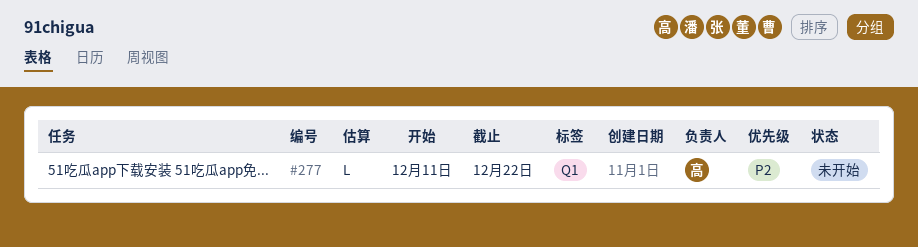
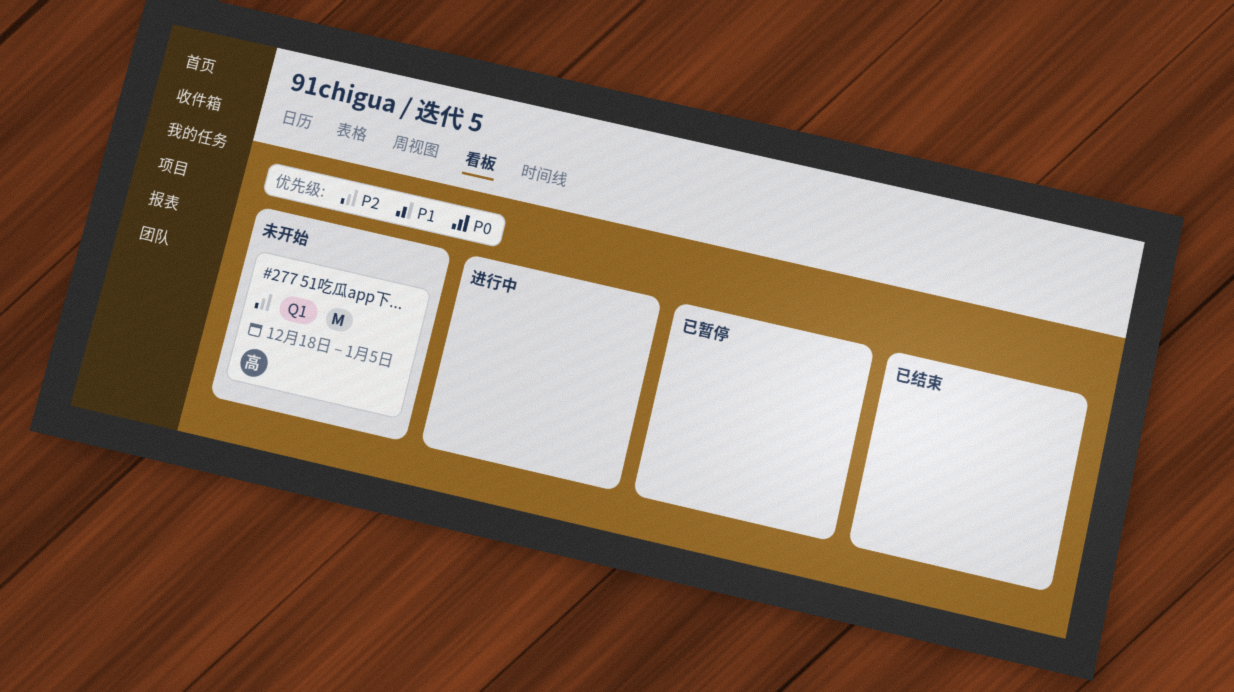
#277, estimate: L -> M
#277, start: Dec 11 -> Dec 18
#277, due: Dec 22 -> Jan 5

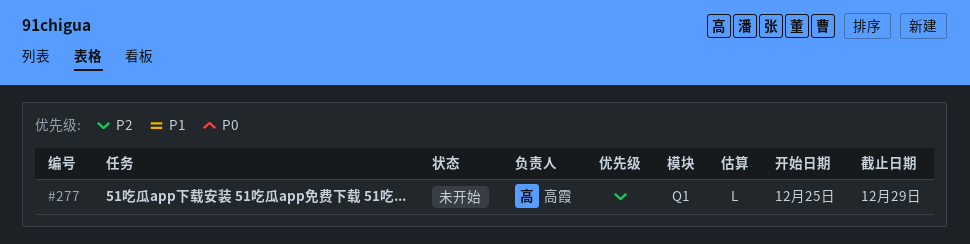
#277, estimate: M -> L
#277, start: Dec 18 -> Dec 25
#277, due: Jan 5 -> Dec 29

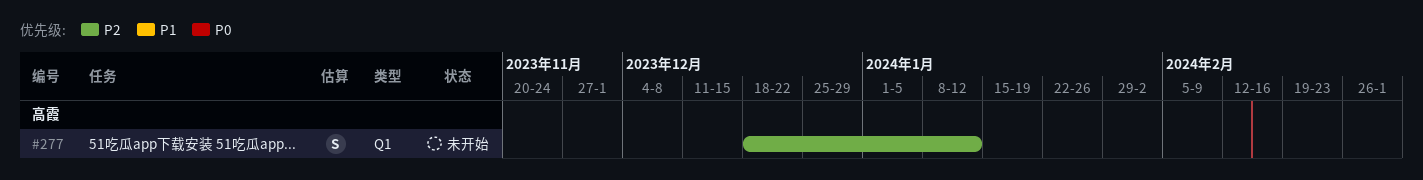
#277, estimate: L -> S
#277, start: Dec 25 -> Dec 18
#277, due: Dec 29 -> Jan 12

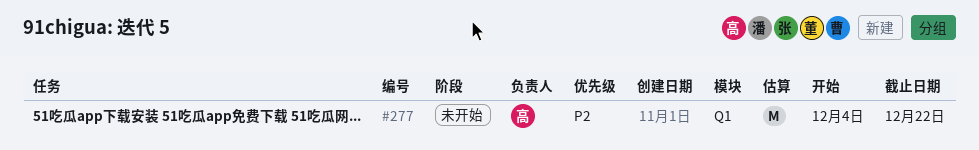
#277, estimate: S -> M
#277, start: Dec 18 -> Dec 4
#277, due: Jan 12 -> Dec 22

